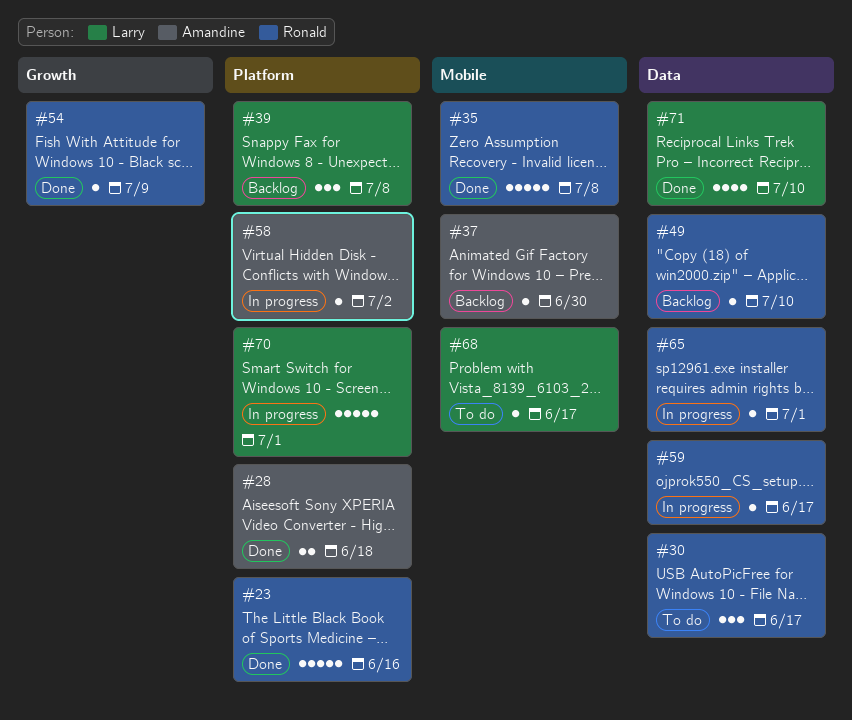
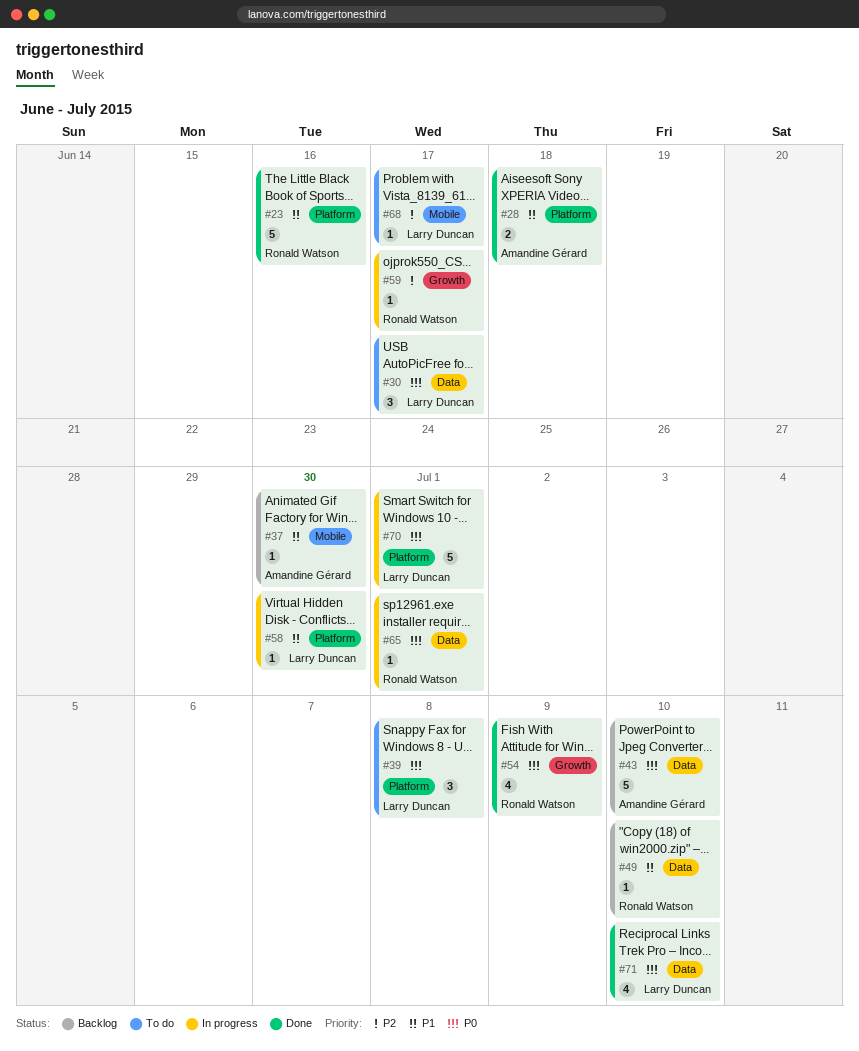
#30, owner: Ronald Watson -> Larry Duncan
#35: present -> none
#39, status: Backlog -> To do
#43: none -> present
#54, estimate: 1 -> 4
#58, owner: Amandine Gérard -> Larry Duncan
#58, due: Jul 2 -> Jun 30
#59, label: Data -> Growth

